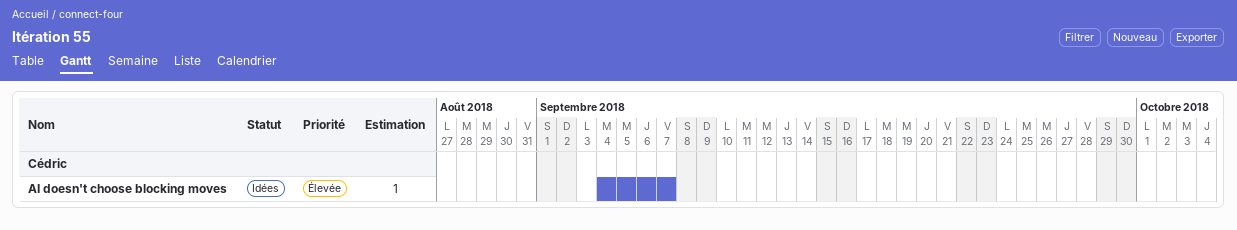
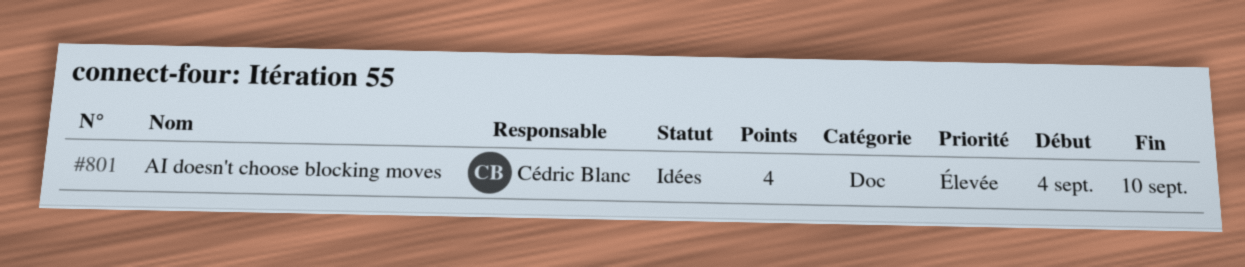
AI doesn't choose blocking moves, estimate: 1 -> 4
AI doesn't choose blocking moves, due: Sep 7 -> Sep 10

